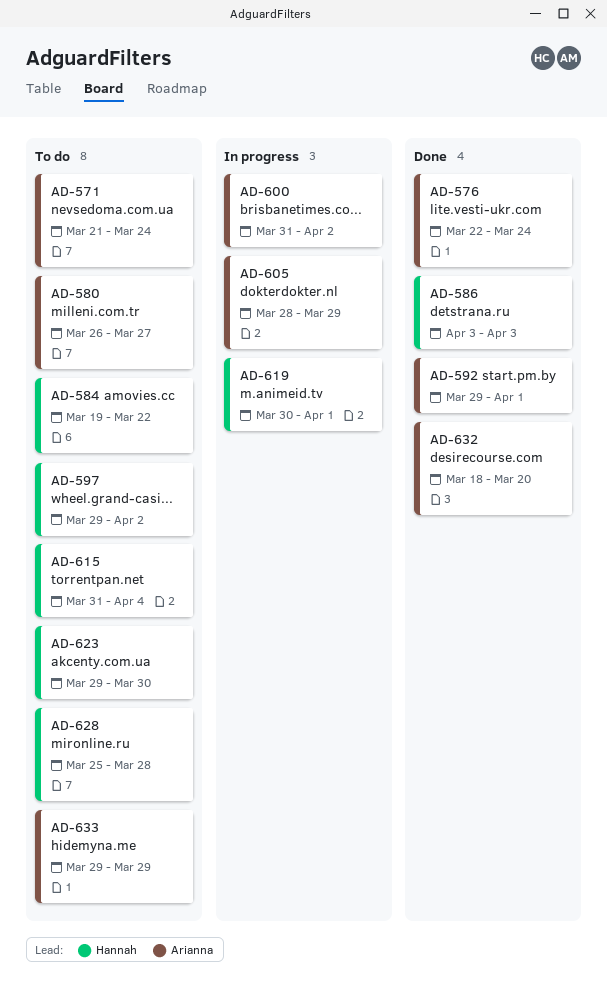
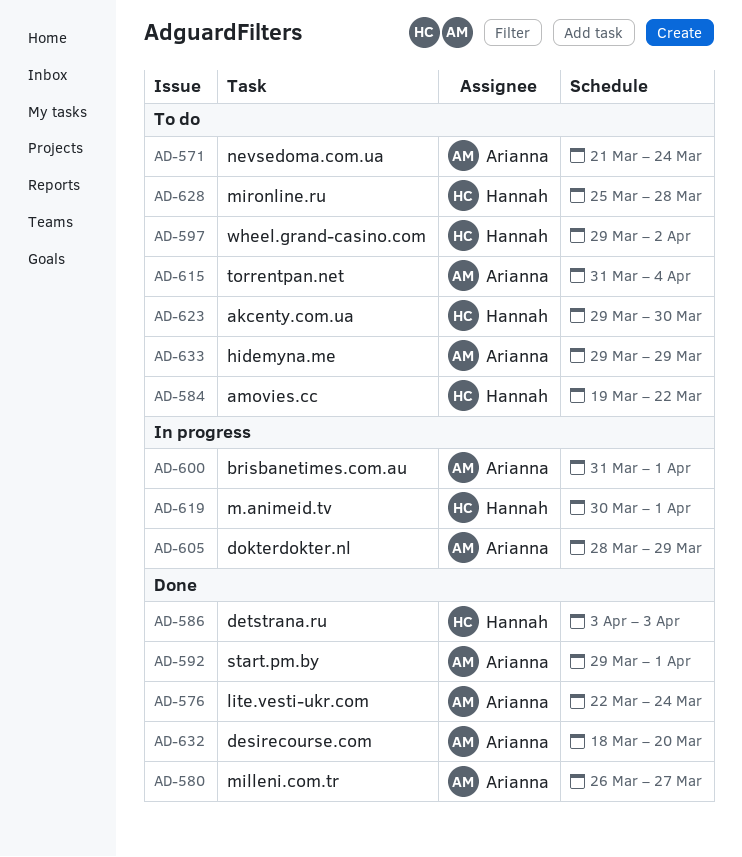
AD-580, status: To do -> Done
AD-600, due: Apr 2 -> Apr 1
AD-615, owner: Hannah -> Arianna

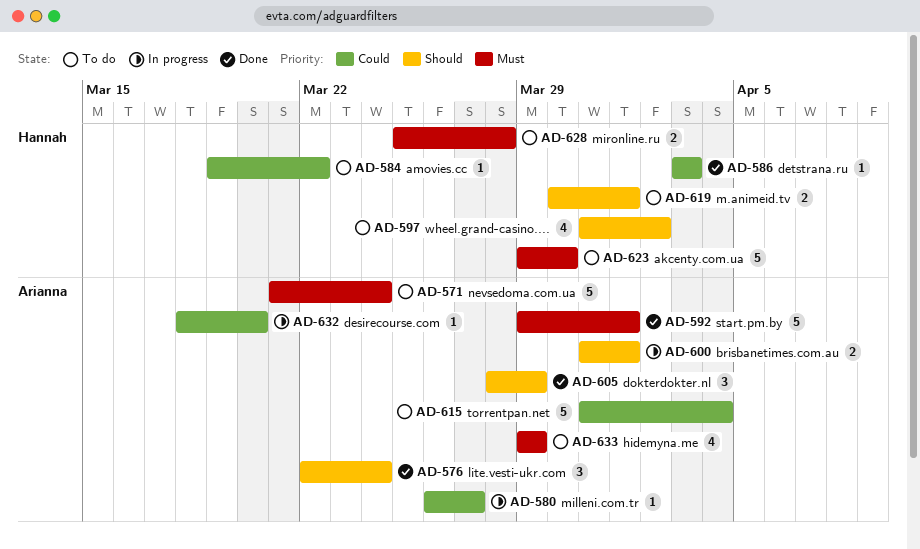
AD-580, status: Done -> In progress
AD-597, start: Mar 29 -> Mar 31
AD-605, status: In progress -> Done
AD-619, status: In progress -> To do
AD-632, status: Done -> In progress

